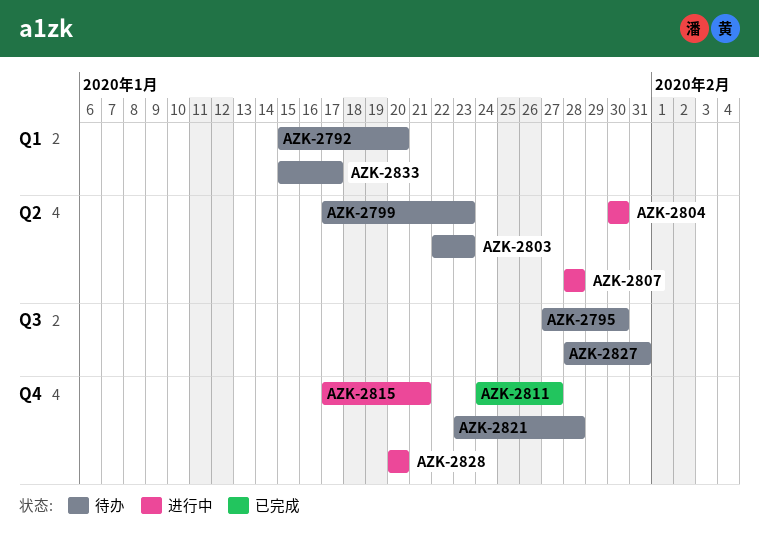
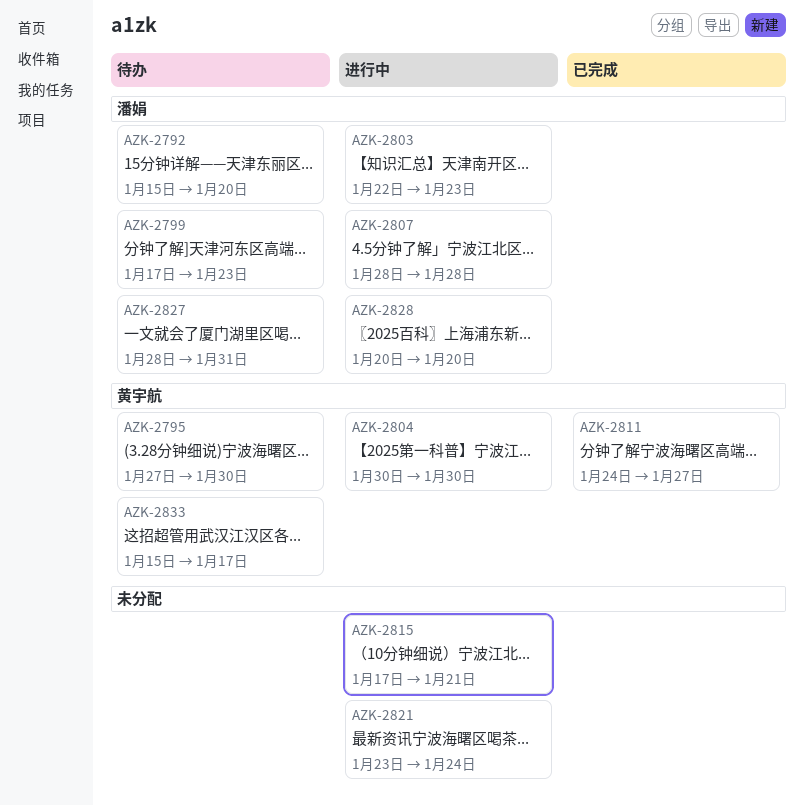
AZK-2803, status: 待办 -> 进行中
AZK-2821, status: 待办 -> 进行中
AZK-2821, due: Jan 28 -> Jan 24

